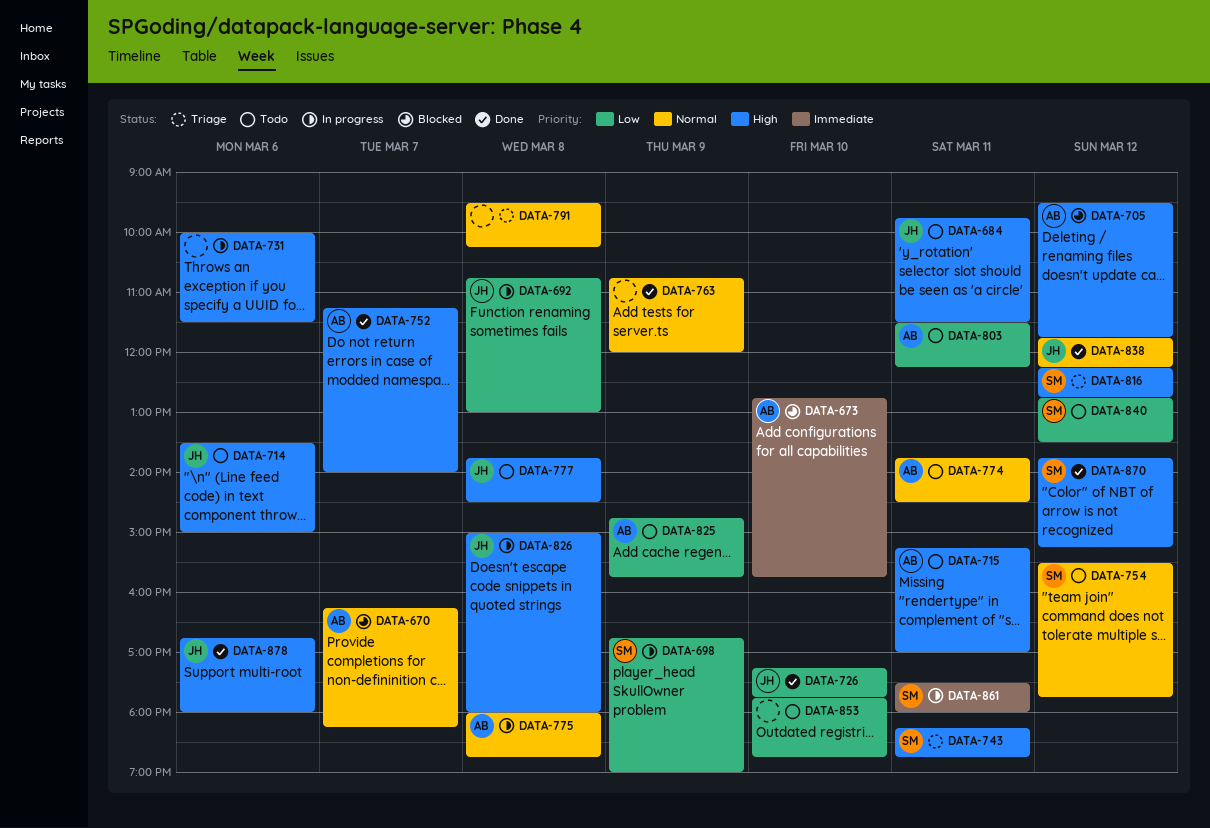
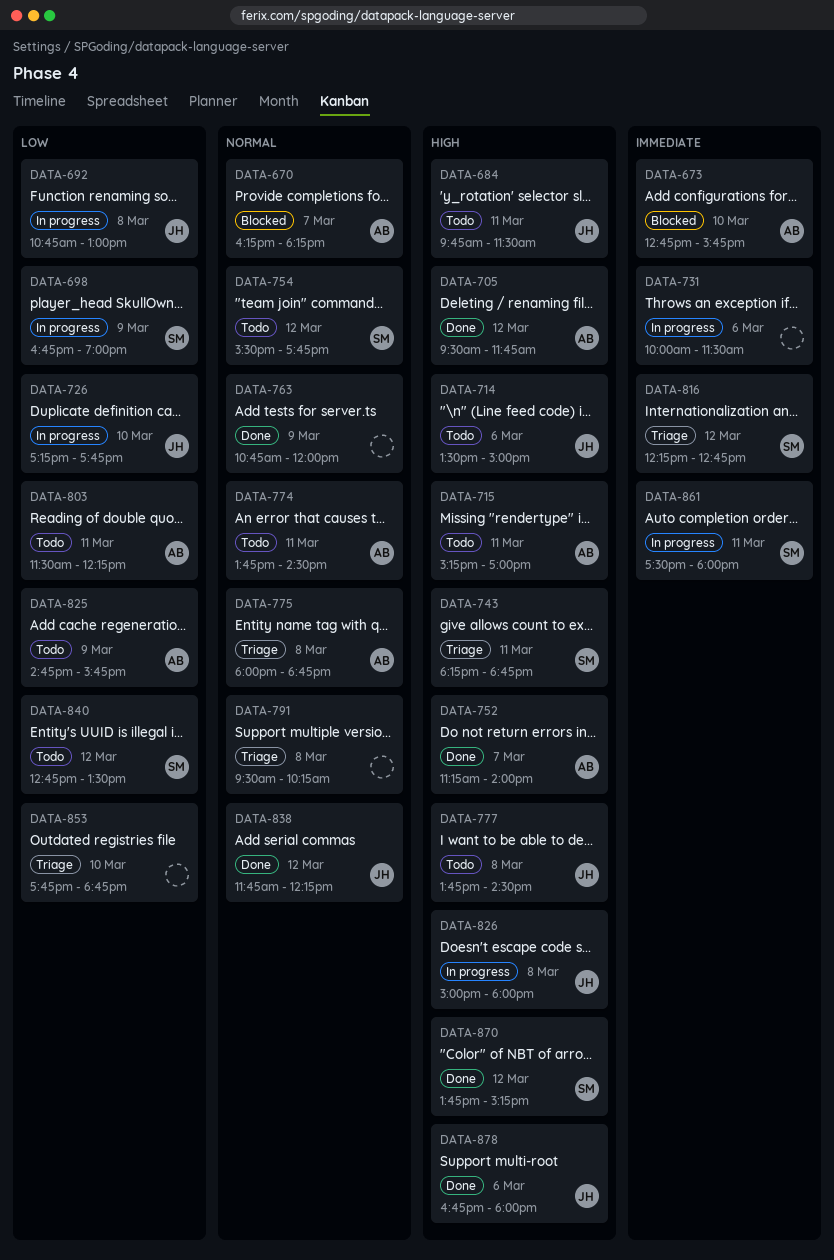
DATA-705, status: Blocked -> Done
DATA-726, status: Done -> In progress
DATA-731, priority: High -> Immediate
DATA-775, status: In progress -> Triage
DATA-816, priority: High -> Immediate
DATA-853, status: Todo -> Triage

